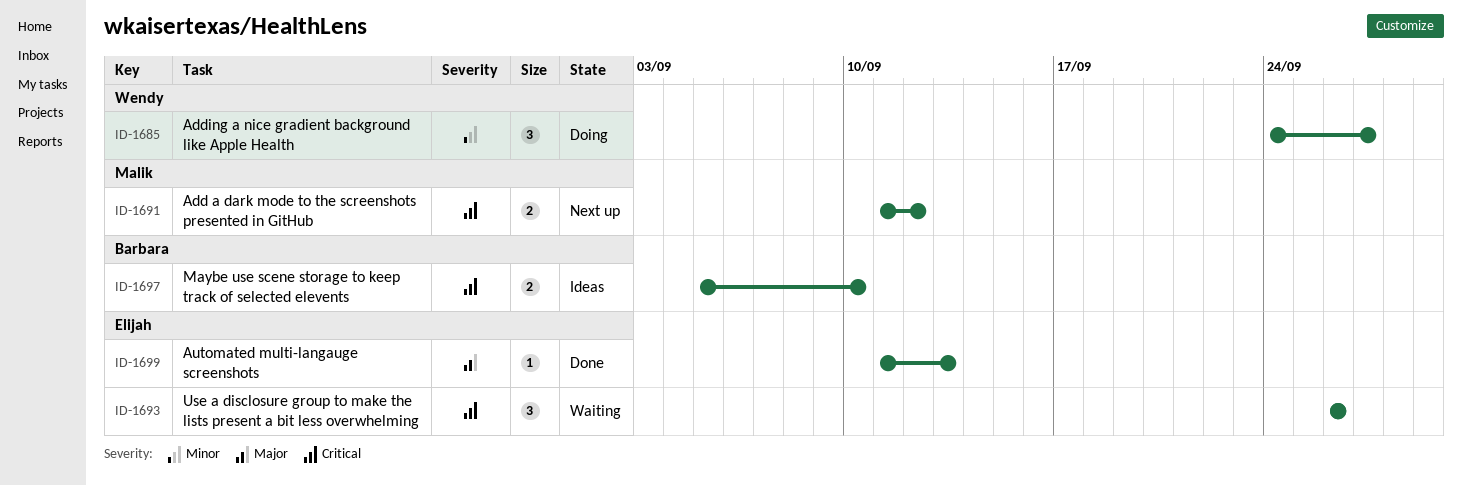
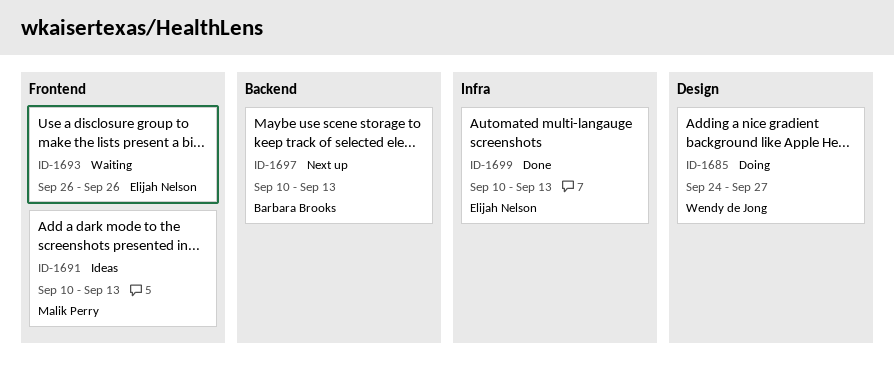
ID-1691, status: Next up -> Ideas
ID-1691, start: Sep 11 -> Sep 10
ID-1691, due: Sep 12 -> Sep 13
ID-1697, status: Ideas -> Next up
ID-1697, start: Sep 5 -> Sep 10
ID-1697, due: Sep 10 -> Sep 13
ID-1699, start: Sep 11 -> Sep 10

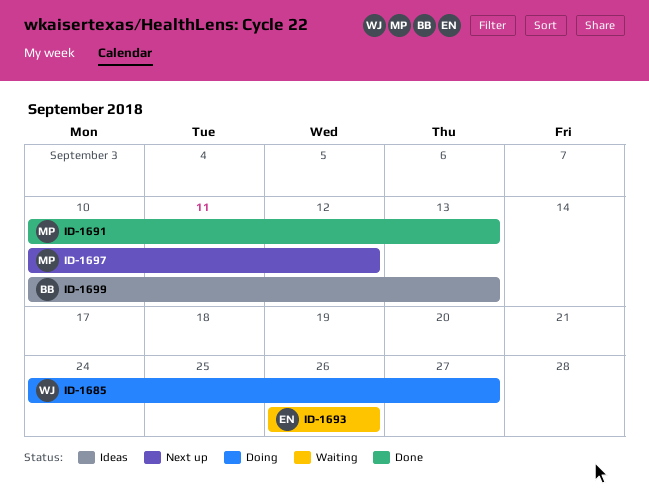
ID-1691, status: Ideas -> Done
ID-1697, owner: Barbara Brooks -> Malik Perry
ID-1697, due: Sep 13 -> Sep 12
ID-1699, status: Done -> Ideas
ID-1699, owner: Elijah Nelson -> Barbara Brooks

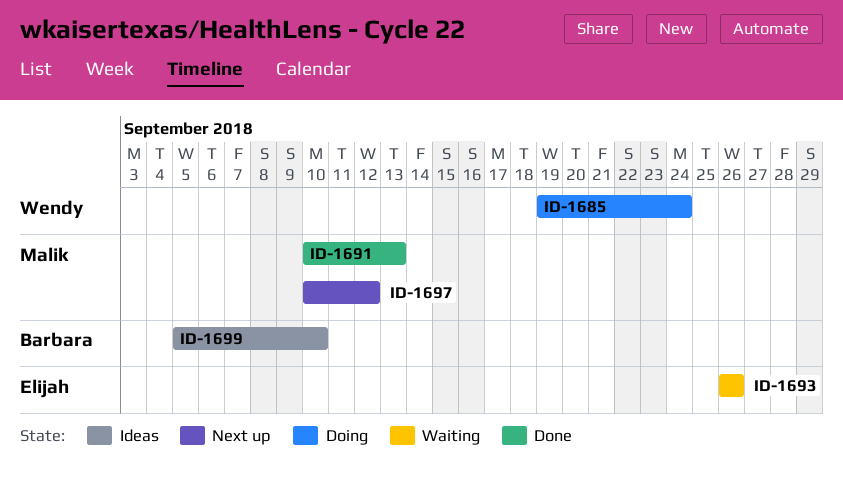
ID-1685, start: Sep 24 -> Sep 19
ID-1685, due: Sep 27 -> Sep 24
ID-1699, start: Sep 10 -> Sep 5
ID-1699, due: Sep 13 -> Sep 10

